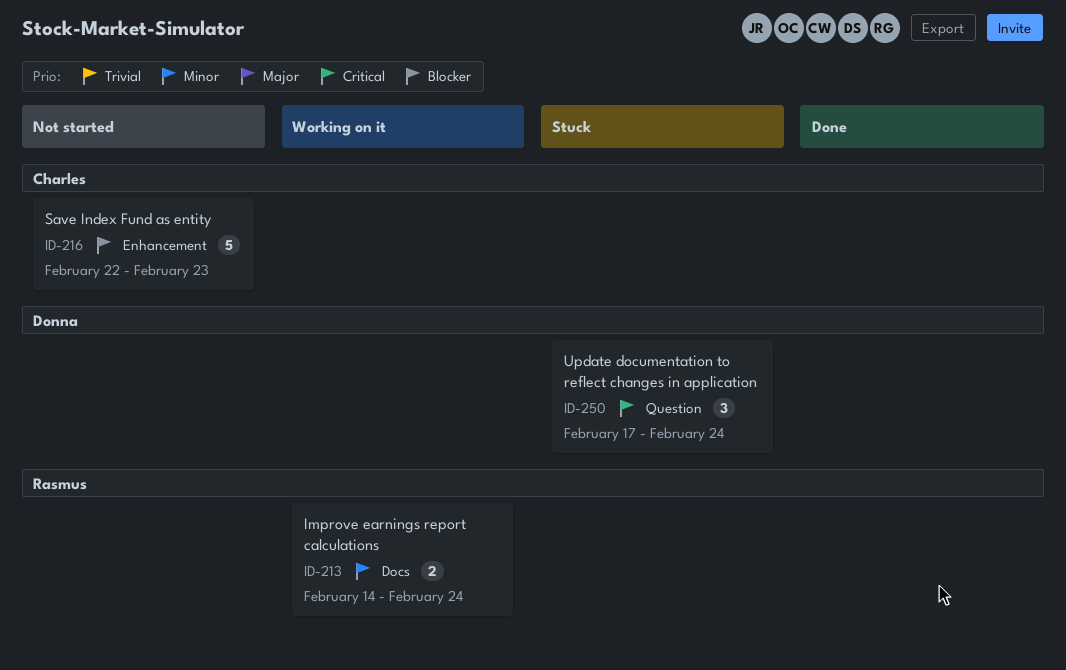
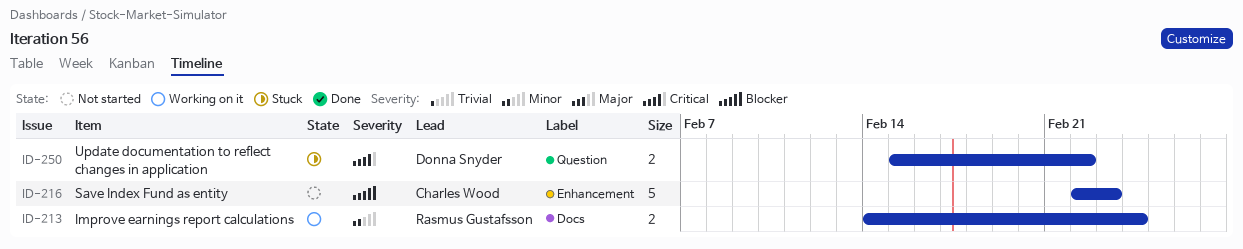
ID-250, estimate: 3 -> 2
ID-250, start: Feb 17 -> Feb 15
ID-250, due: Feb 24 -> Feb 22

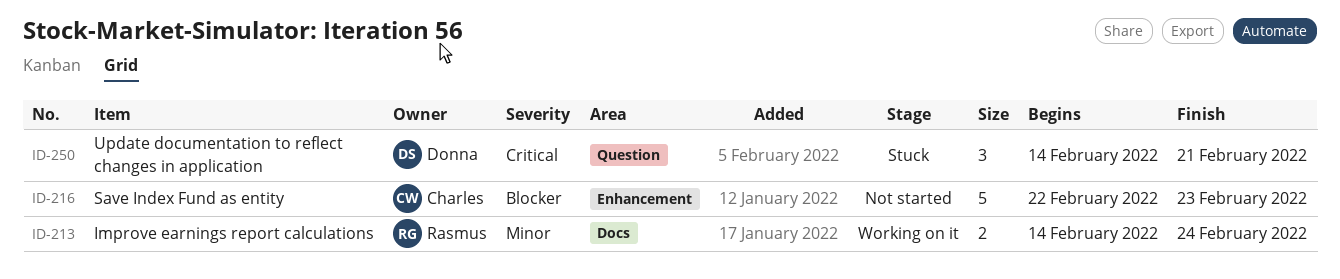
ID-250, estimate: 2 -> 3
ID-250, start: Feb 15 -> Feb 14
ID-250, due: Feb 22 -> Feb 21

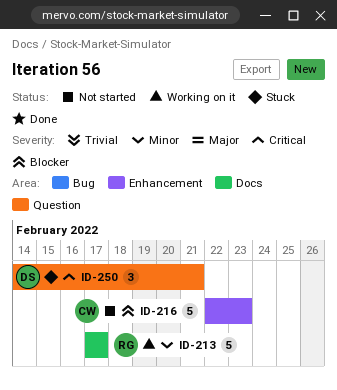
ID-213, estimate: 2 -> 5
ID-213, start: Feb 14 -> Feb 17
ID-213, due: Feb 24 -> Feb 17

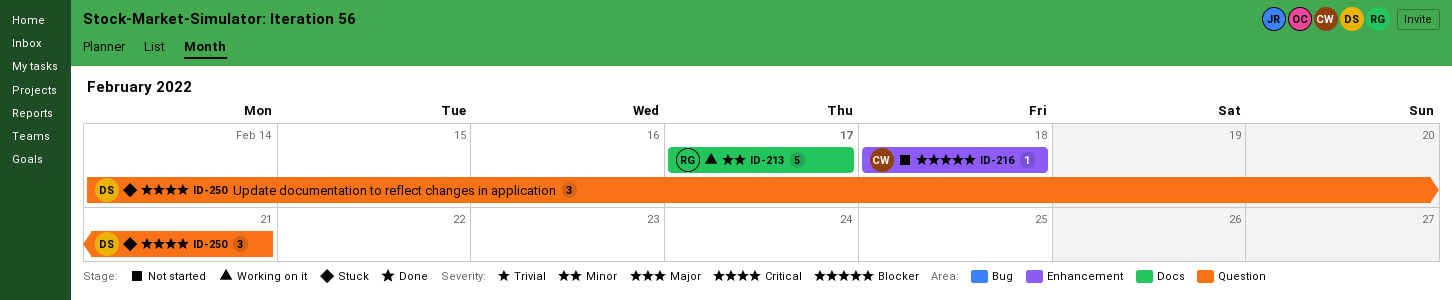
ID-216, estimate: 5 -> 1
ID-216, start: Feb 22 -> Feb 18
ID-216, due: Feb 23 -> Feb 18

